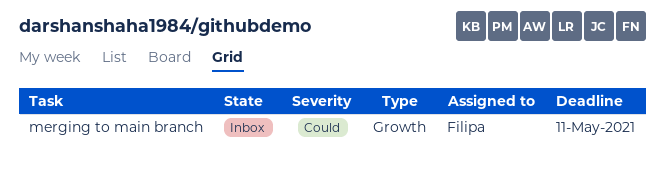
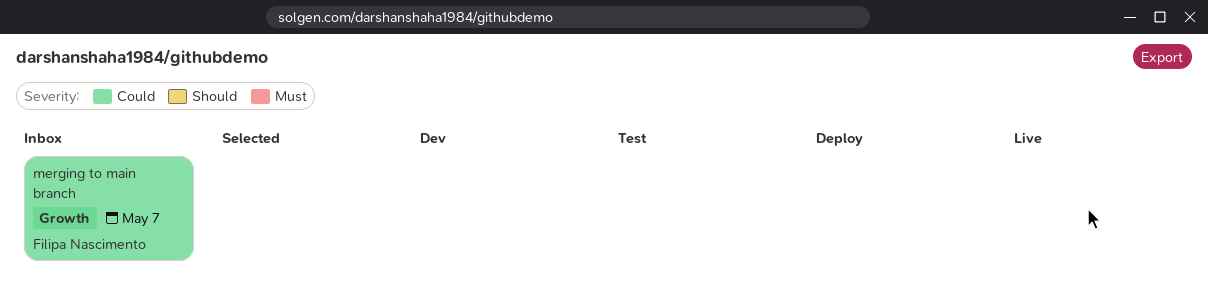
merging to main branch, due: May 11 -> May 7

